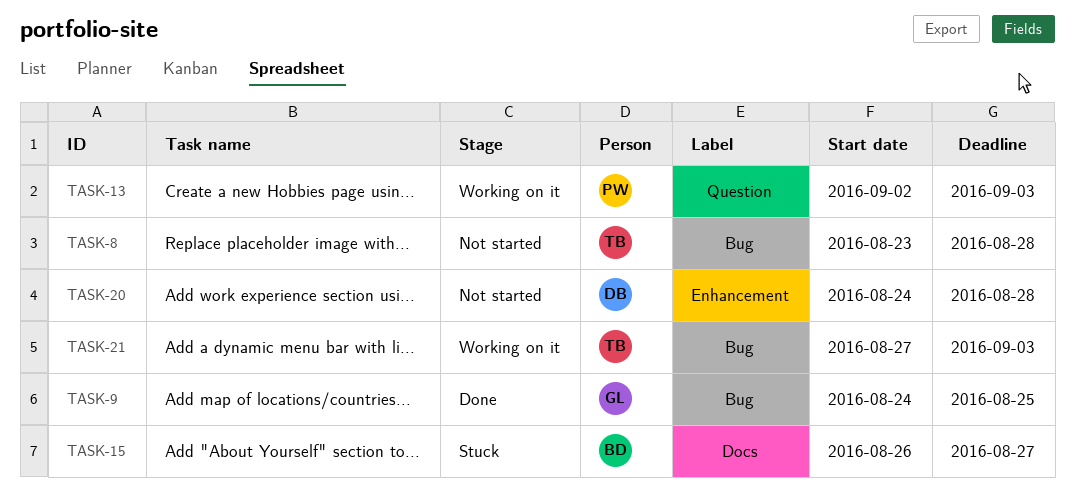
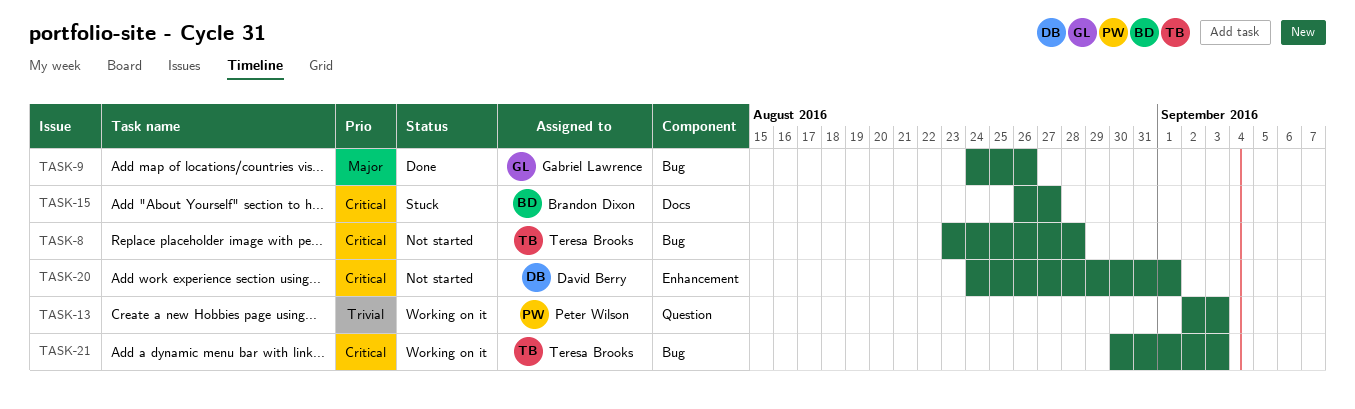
TASK-9, due: Aug 25 -> Aug 26
TASK-20, due: Aug 28 -> Sep 1
TASK-21, start: Aug 27 -> Aug 30

